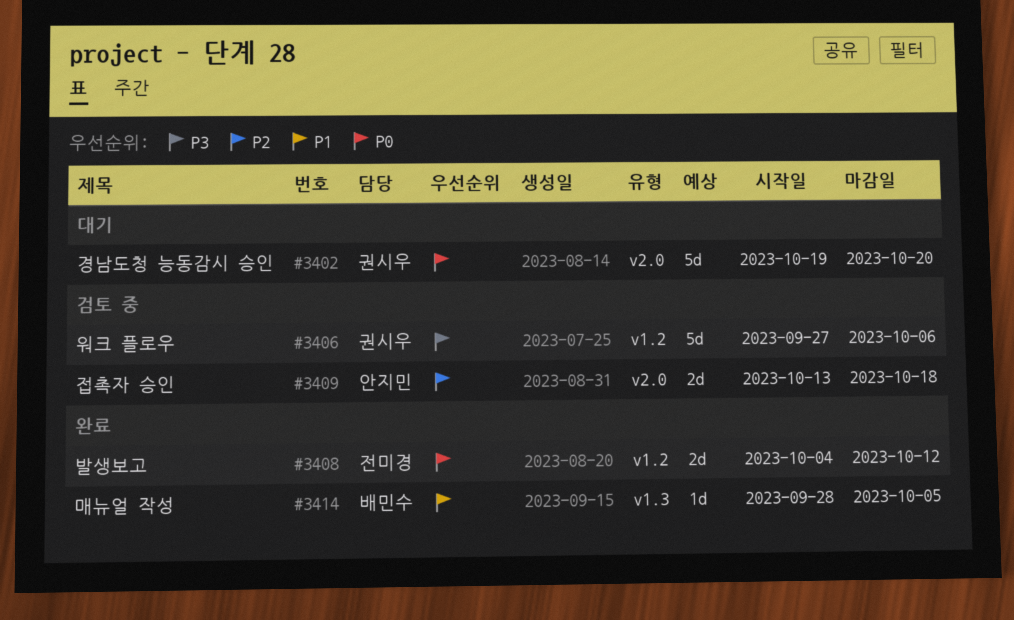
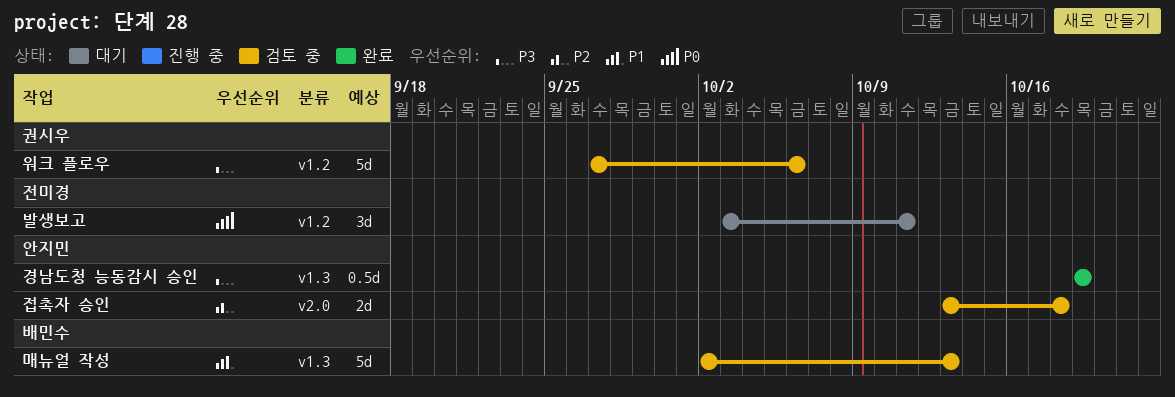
경남도청 능동감시 승인, status: 대기 -> 완료
경남도청 능동감시 승인, owner: 권시우 -> 안지민
경남도청 능동감시 승인, priority: P0 -> P3
경남도청 능동감시 승인, label: v2.0 -> v1.3
경남도청 능동감시 승인, estimate: 5d -> 0.5d
경남도청 능동감시 승인, due: Oct 20 -> Oct 19
매뉴얼 작성, status: 완료 -> 검토 중
매뉴얼 작성, estimate: 1d -> 5d
매뉴얼 작성, start: Sep 28 -> Oct 2
매뉴얼 작성, due: Oct 5 -> Oct 13
발생보고, status: 완료 -> 대기
발생보고, estimate: 2d -> 3d
발생보고, start: Oct 4 -> Oct 3
발생보고, due: Oct 12 -> Oct 11

